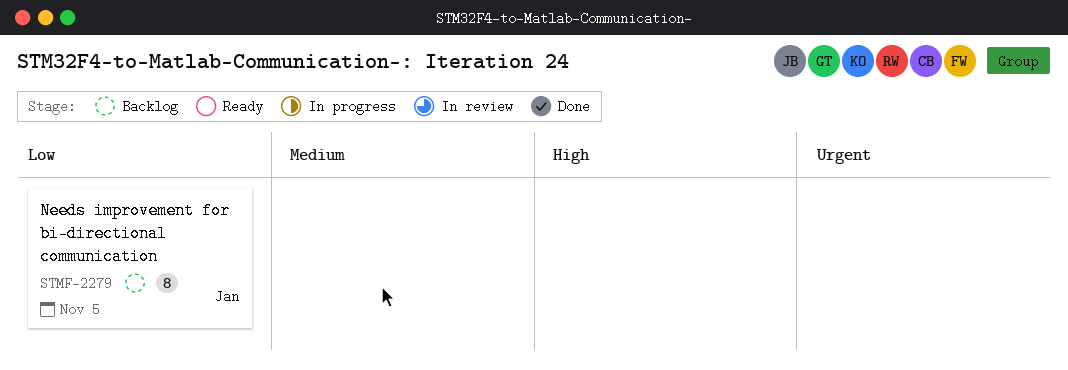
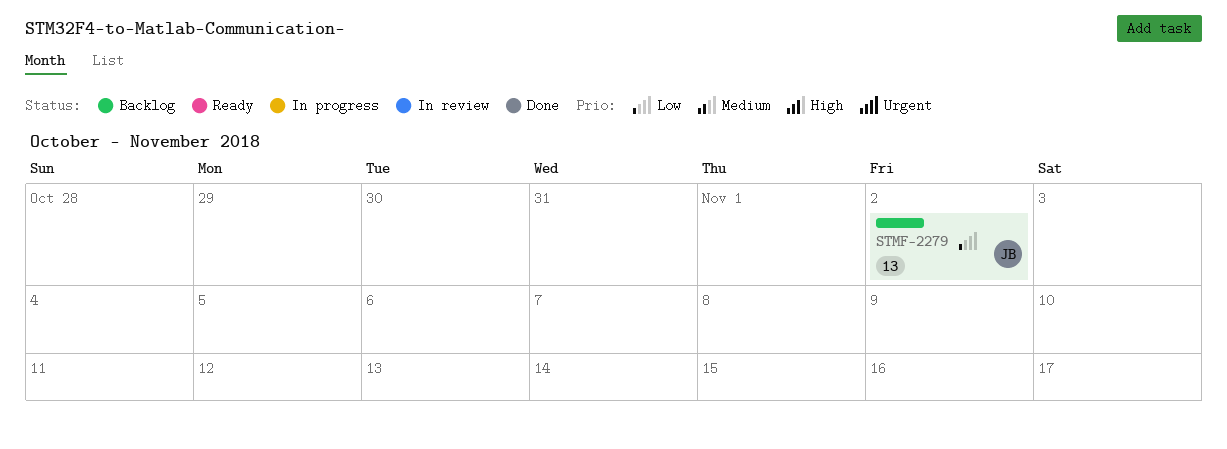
STMF-2279, estimate: 8 -> 13
STMF-2279, due: Nov 5 -> Nov 2

